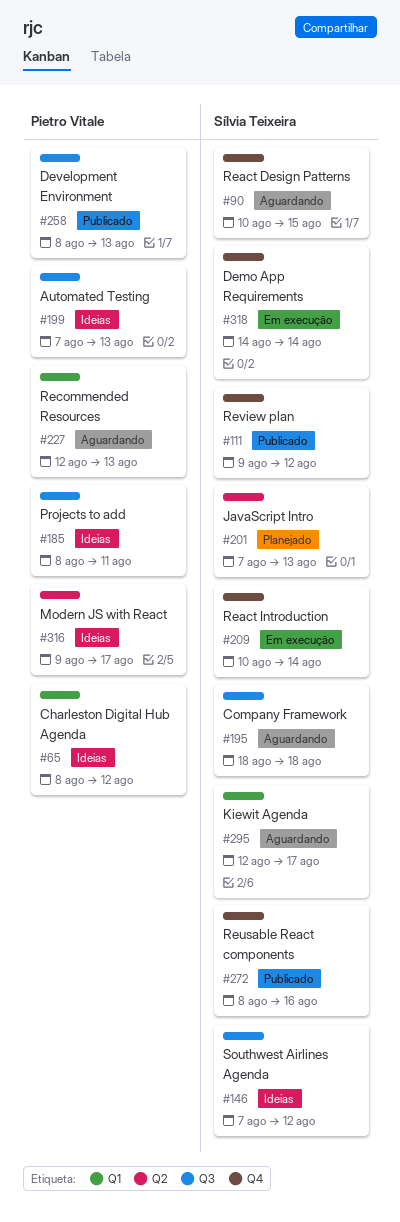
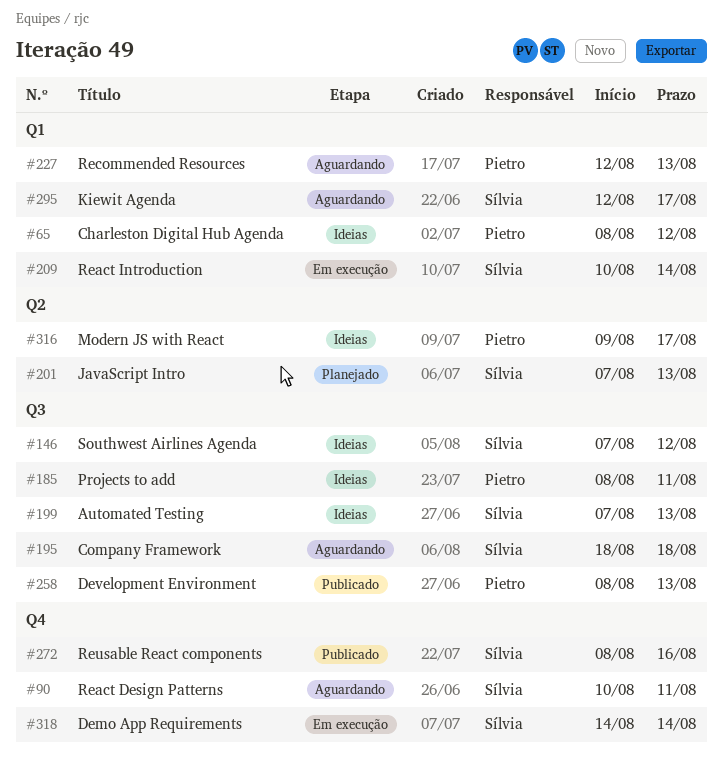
#90, due: Aug 15 -> Aug 11
#111: present -> none
#199, owner: Pietro Vitale -> Sílvia Teixeira
#209, label: Q4 -> Q1

